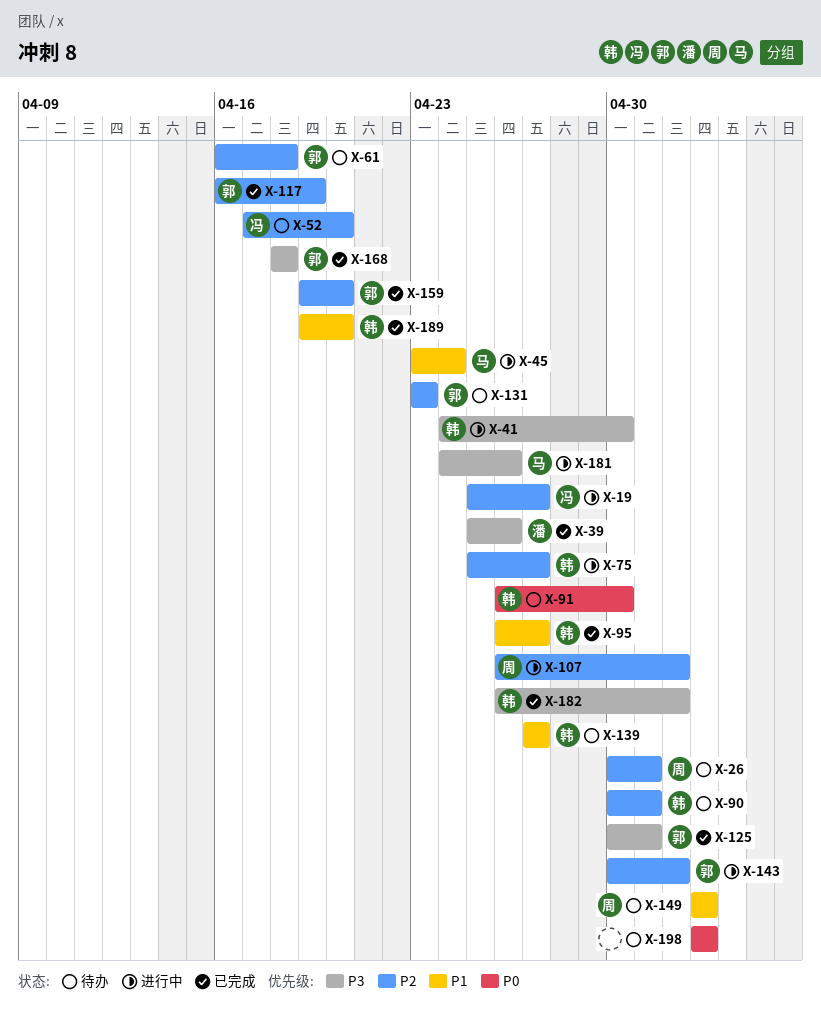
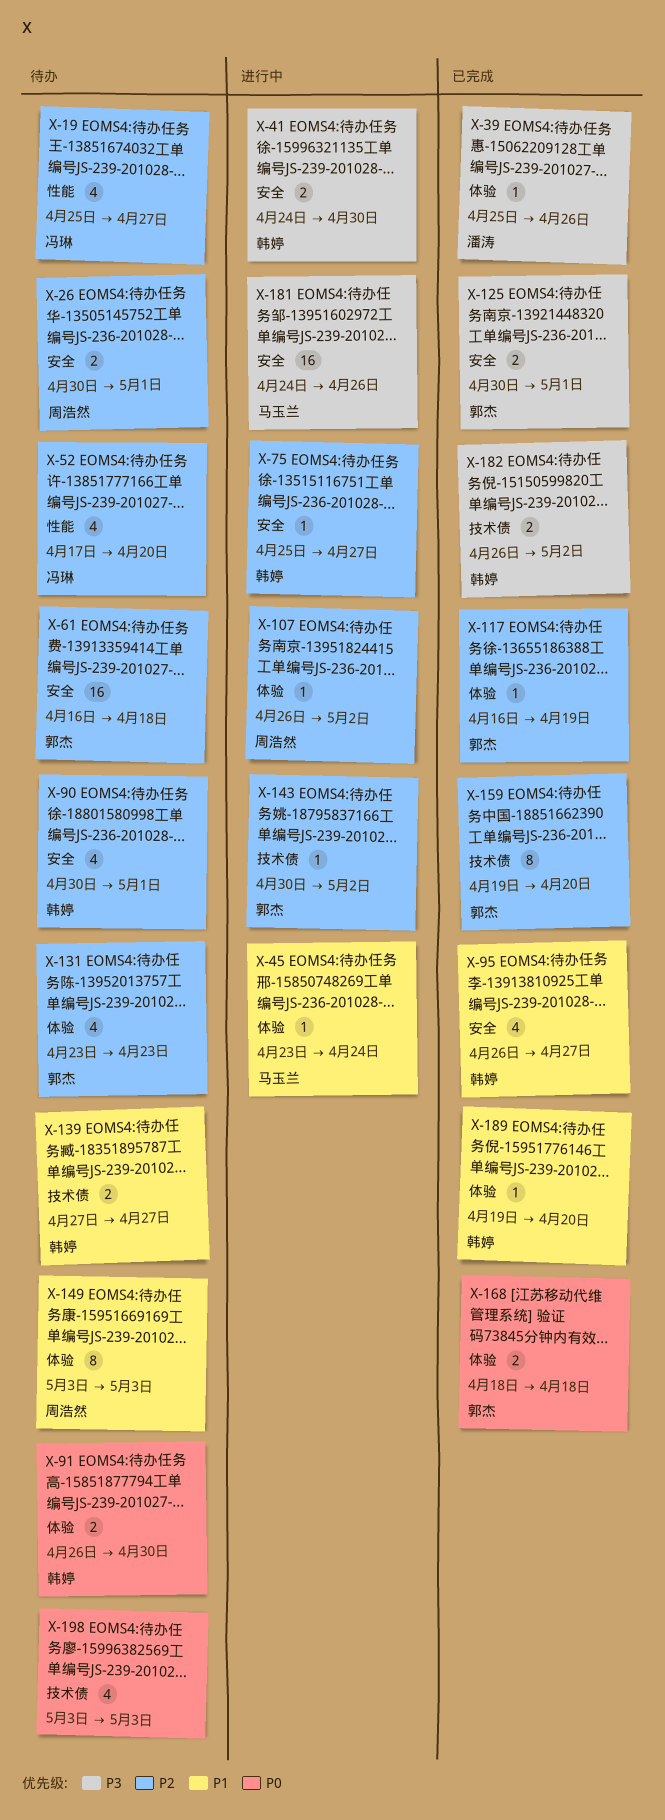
X-19, status: 进行中 -> 待办
X-168, priority: P3 -> P0

